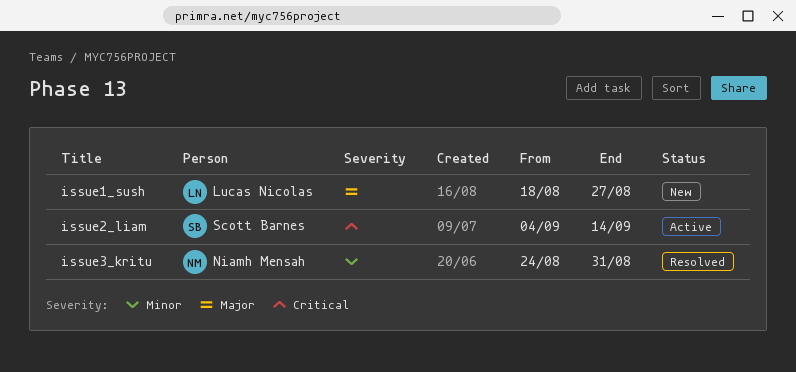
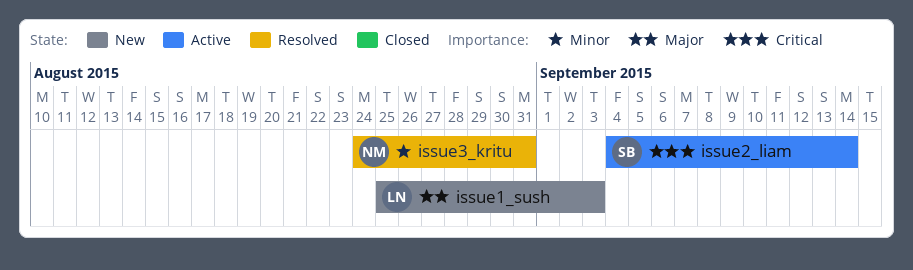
issue1_sush, start: Aug 18 -> Aug 25
issue1_sush, due: Aug 27 -> Sep 3

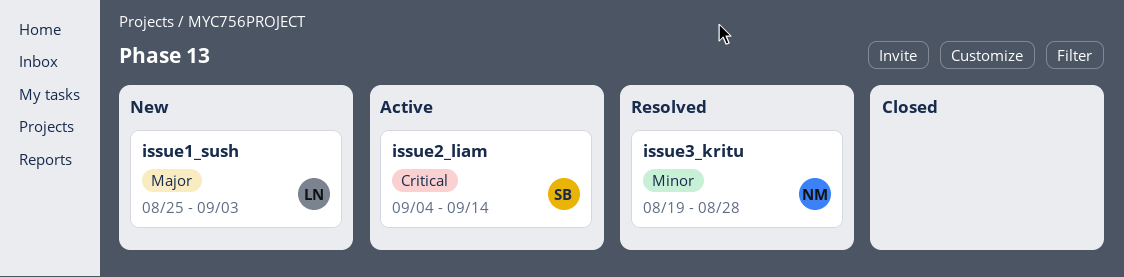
issue3_kritu, start: Aug 24 -> Aug 19
issue3_kritu, due: Aug 31 -> Aug 28

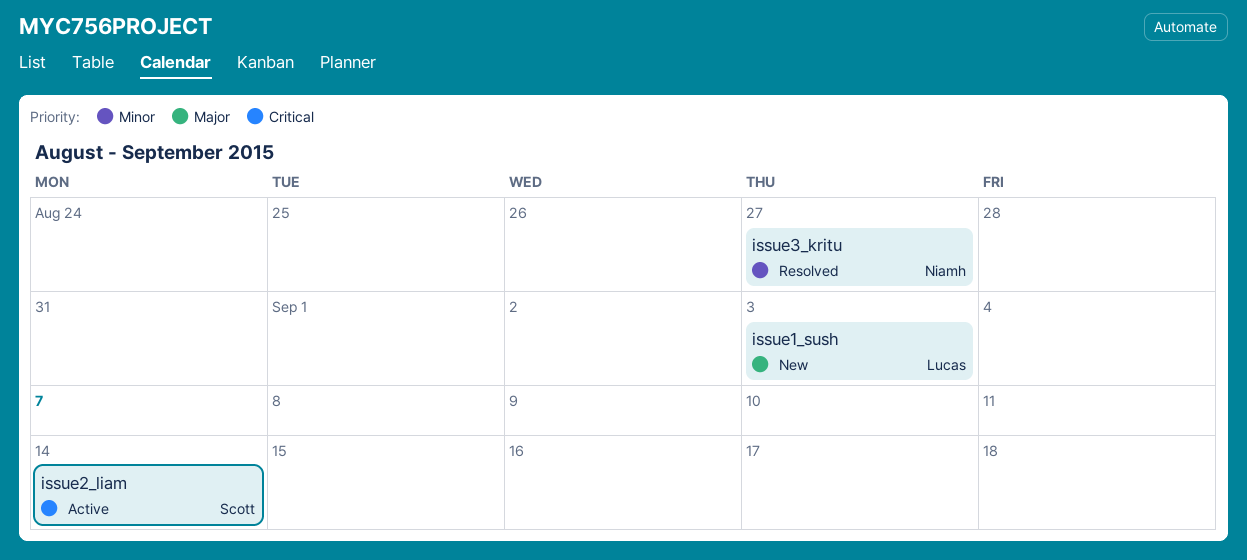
issue3_kritu, due: Aug 28 -> Aug 27

